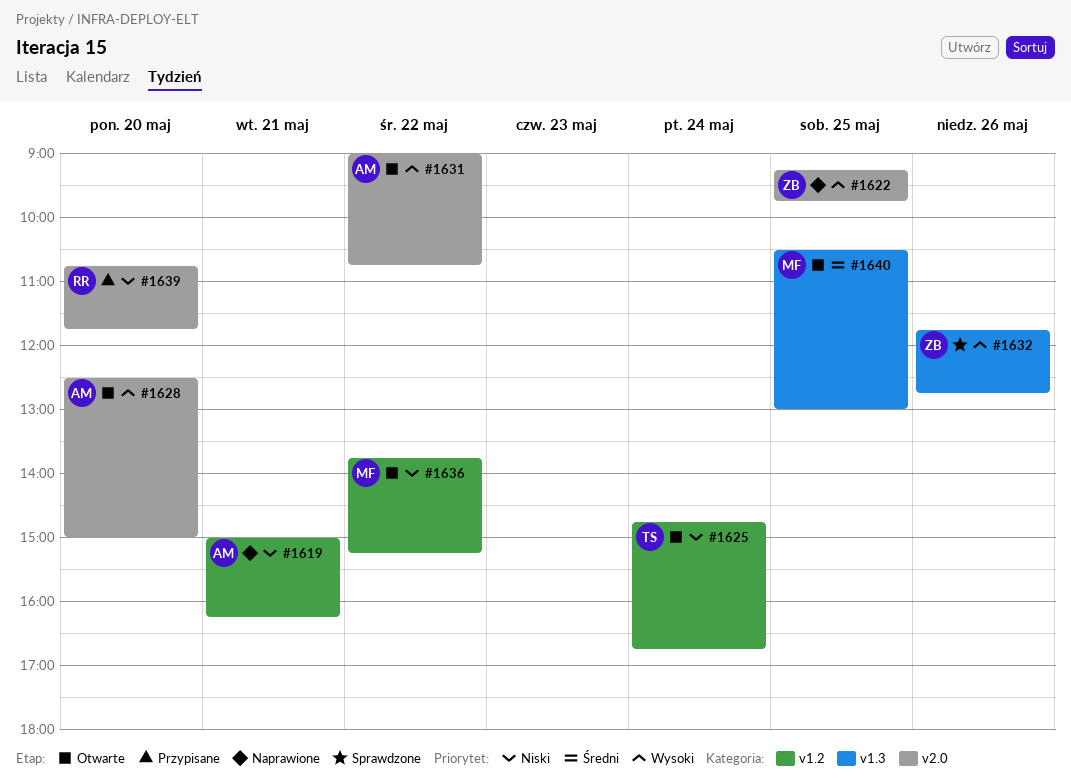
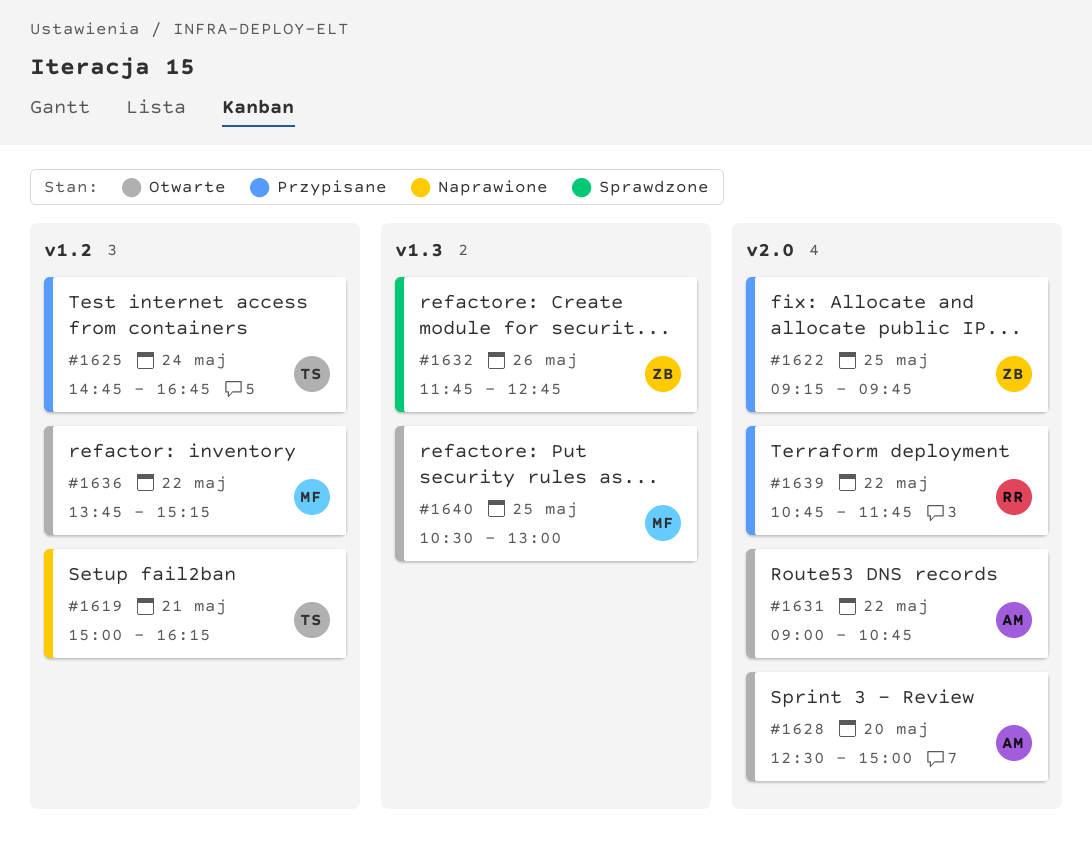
#1619, owner: AM -> TS
#1622, status: Naprawione -> Przypisane
#1625, status: Otwarte -> Przypisane
#1639, day: May 20 -> May 22

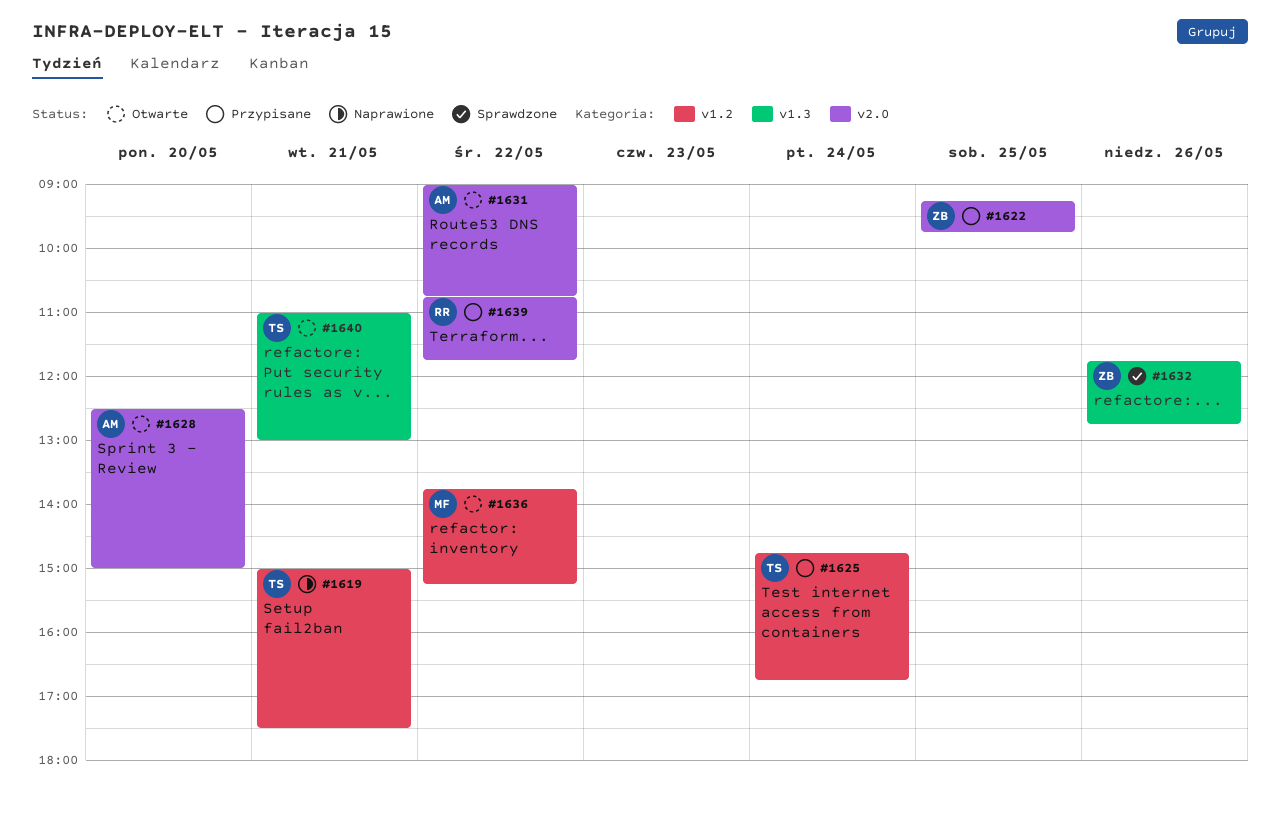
#1619, ends: 16:15 -> 17:30
#1640, owner: MF -> TS
#1640, day: May 25 -> May 21
#1640, begins: 10:30 -> 11:00

